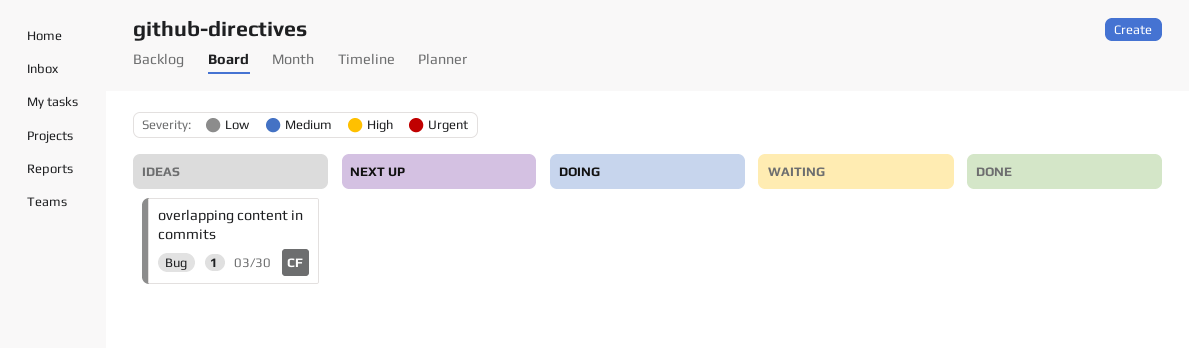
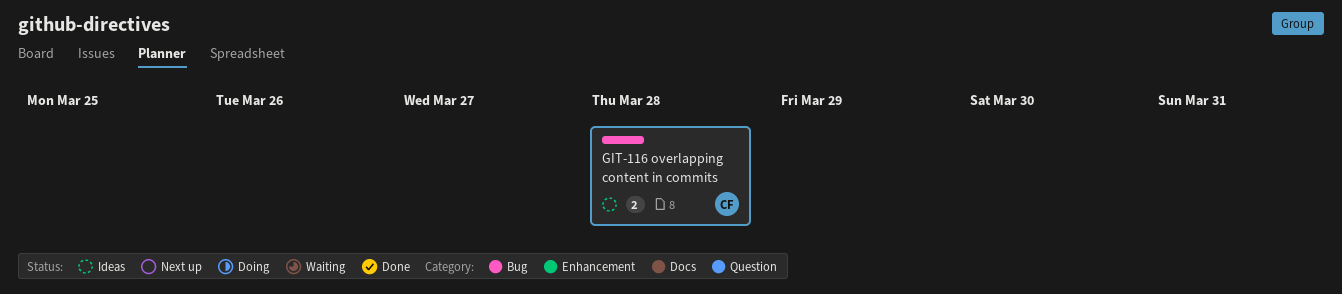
overlapping content in commits, estimate: 1 -> 2
overlapping content in commits, due: Mar 30 -> Mar 28

